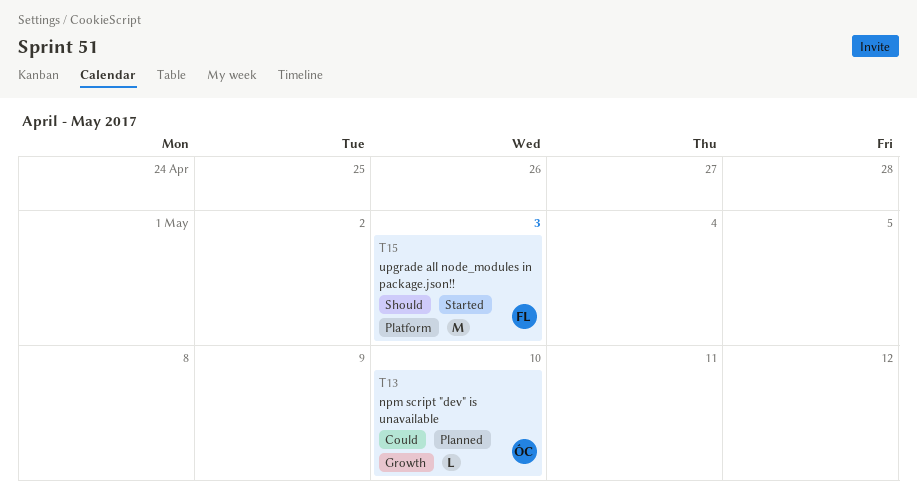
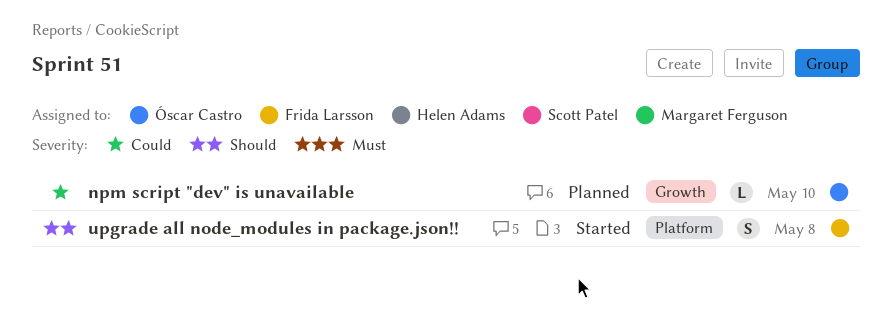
upgrade all node_modules in package.json!!, estimate: M -> S
upgrade all node_modules in package.json!!, due: May 3 -> May 8

